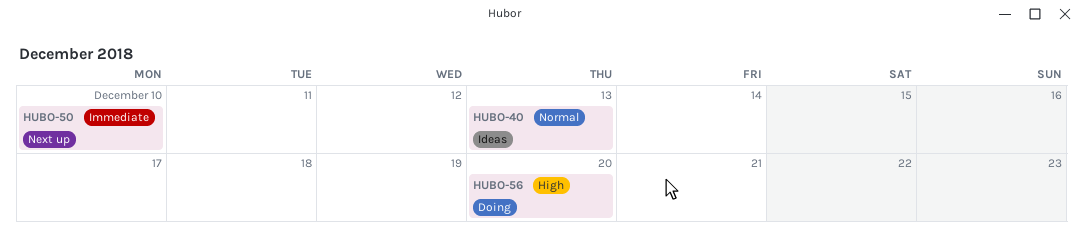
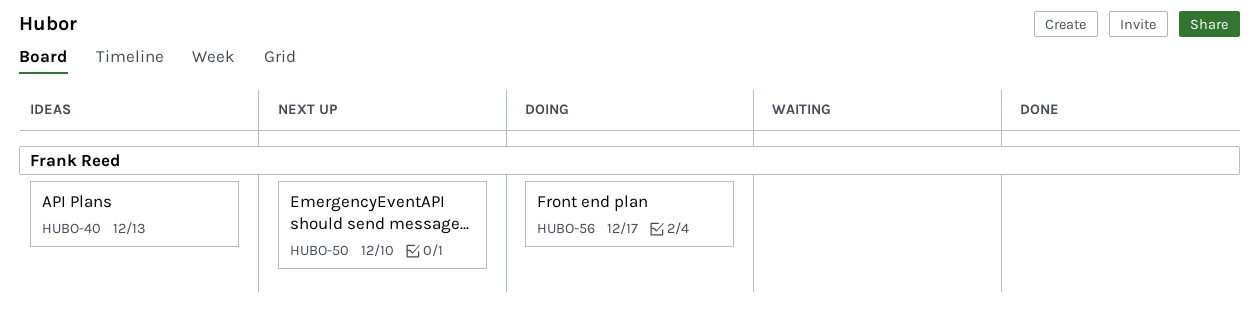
HUBO-56, due: Dec 20 -> Dec 17

